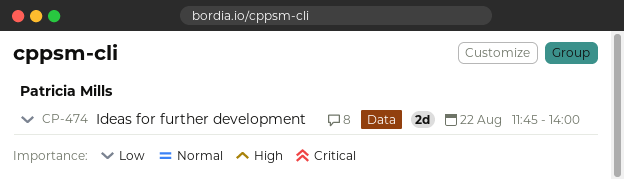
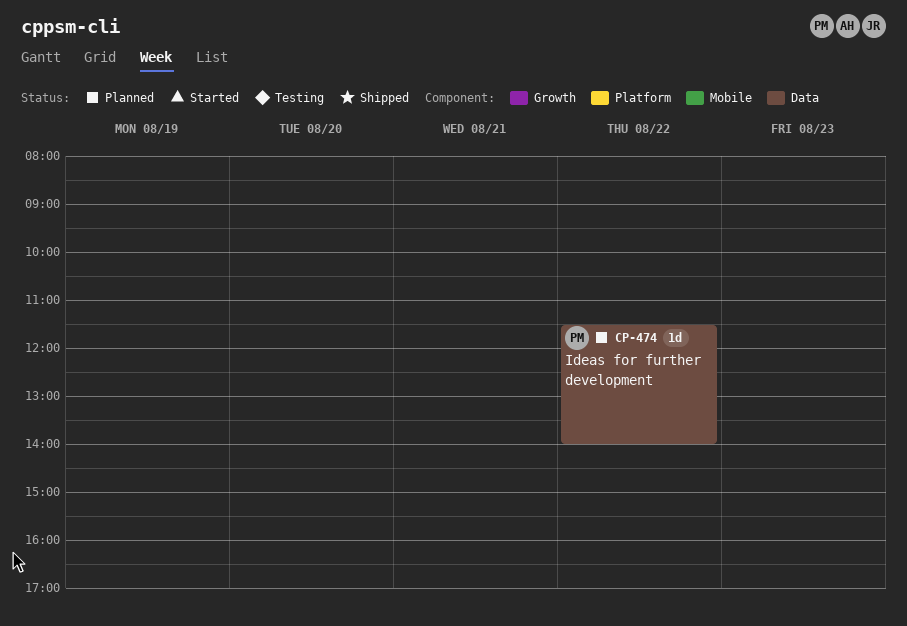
CP-474, estimate: 2d -> 1d
CP-474, begins: 11:45 -> 11:30

